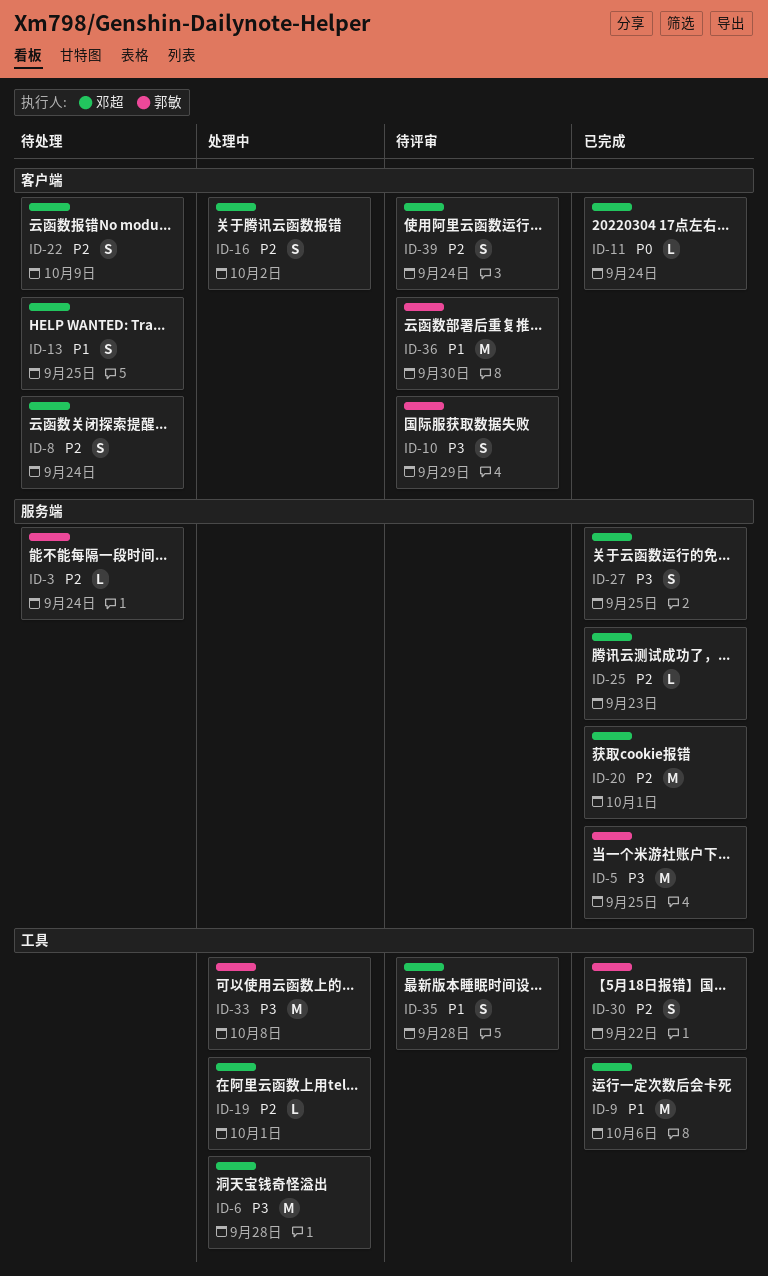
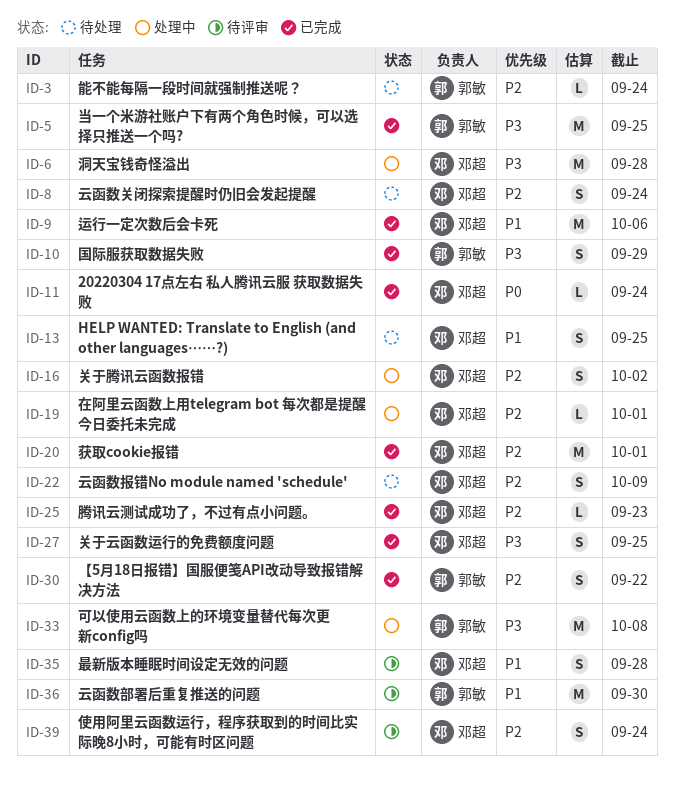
ID-10, status: 待评审 -> 已完成

